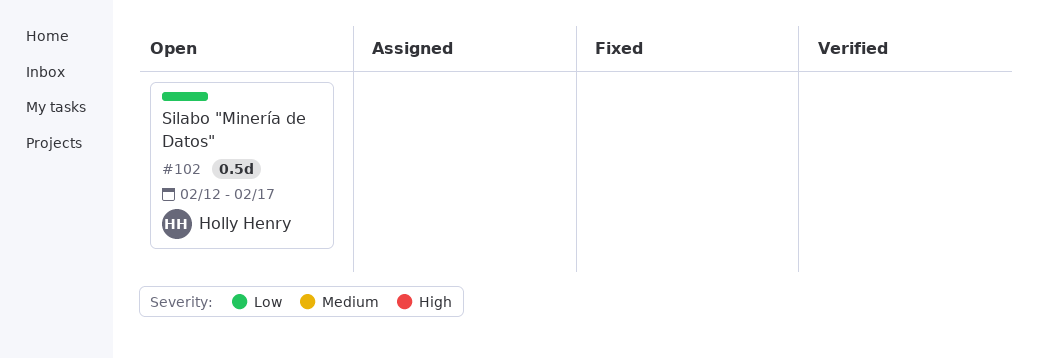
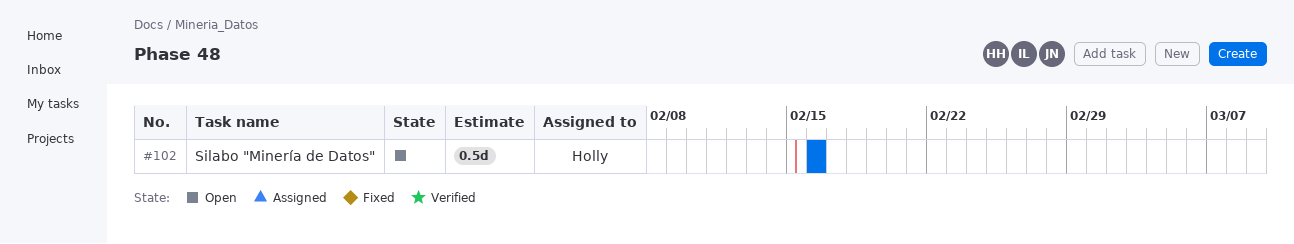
#102, start: Feb 12 -> Feb 16
#102, due: Feb 17 -> Feb 16

